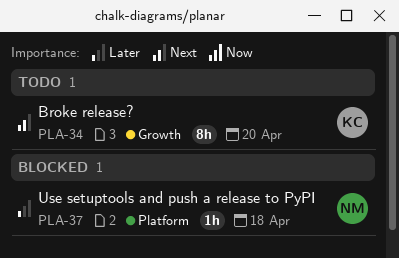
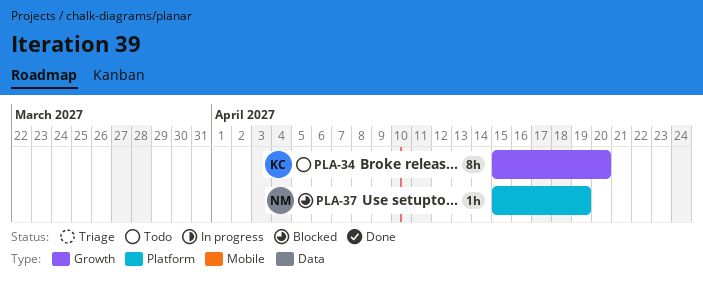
PLA-37, due: Apr 18 -> Apr 19

